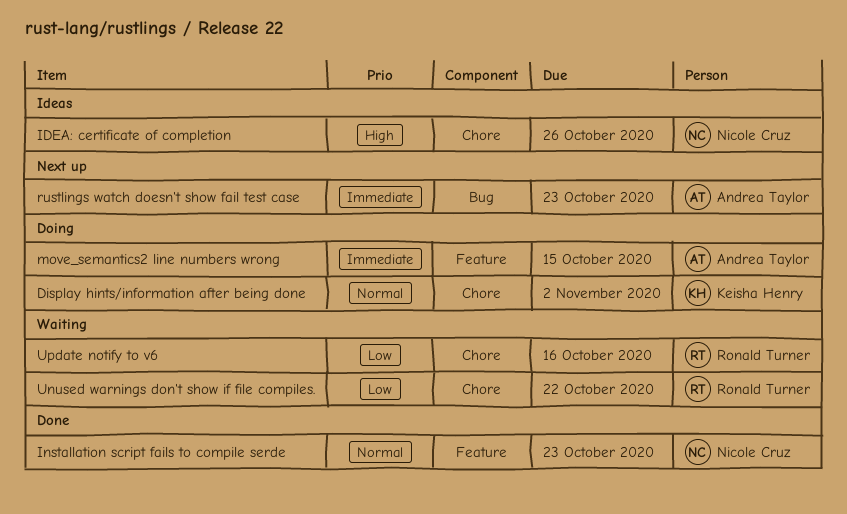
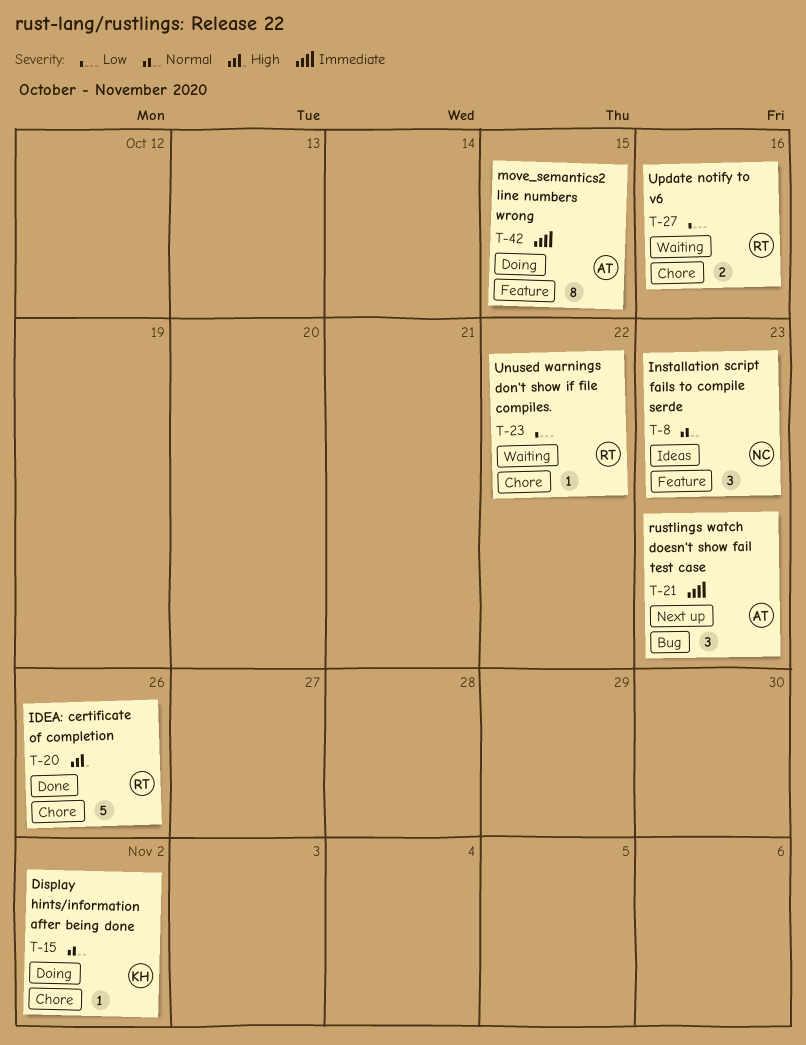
IDEA: certificate of completion, status: Ideas -> Done
IDEA: certificate of completion, owner: Nicole Cruz -> Ronald Turner
Installation script fails to compile serde, status: Done -> Ideas

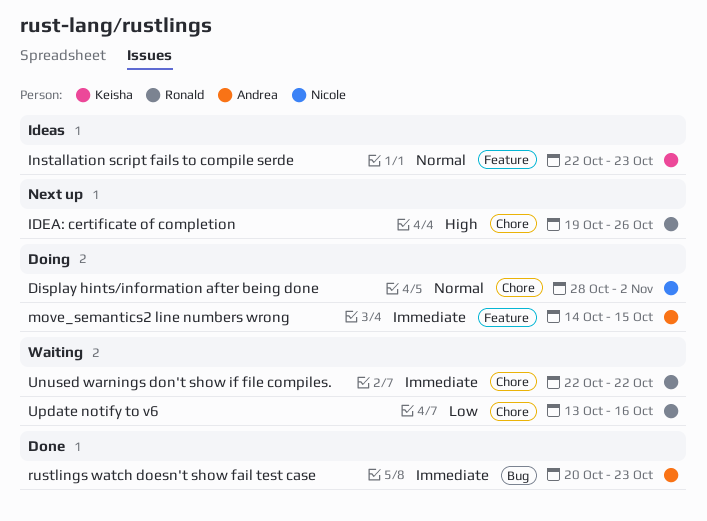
Display hints/information after being done, owner: Keisha -> Nicole
IDEA: certificate of completion, status: Done -> Next up
Installation script fails to compile serde, owner: Nicole -> Keisha
rustlings watch doesn't show fail test case, status: Next up -> Done
Unused warnings don't show if file compiles., priority: Low -> Immediate

